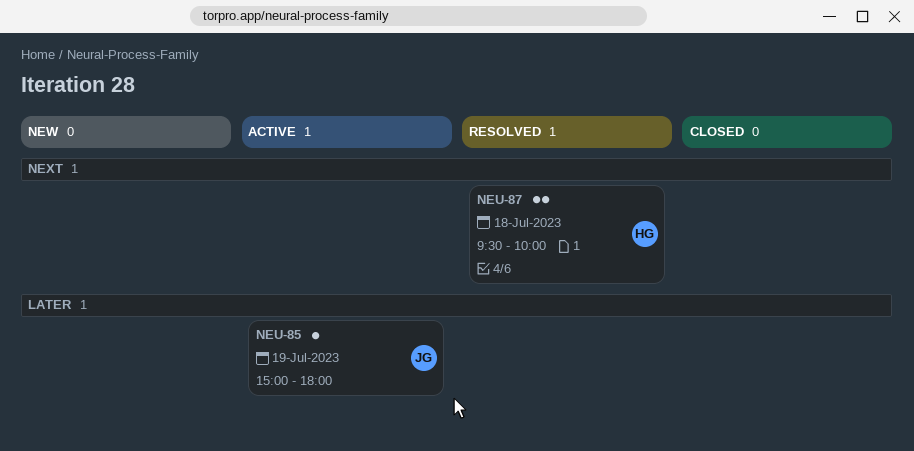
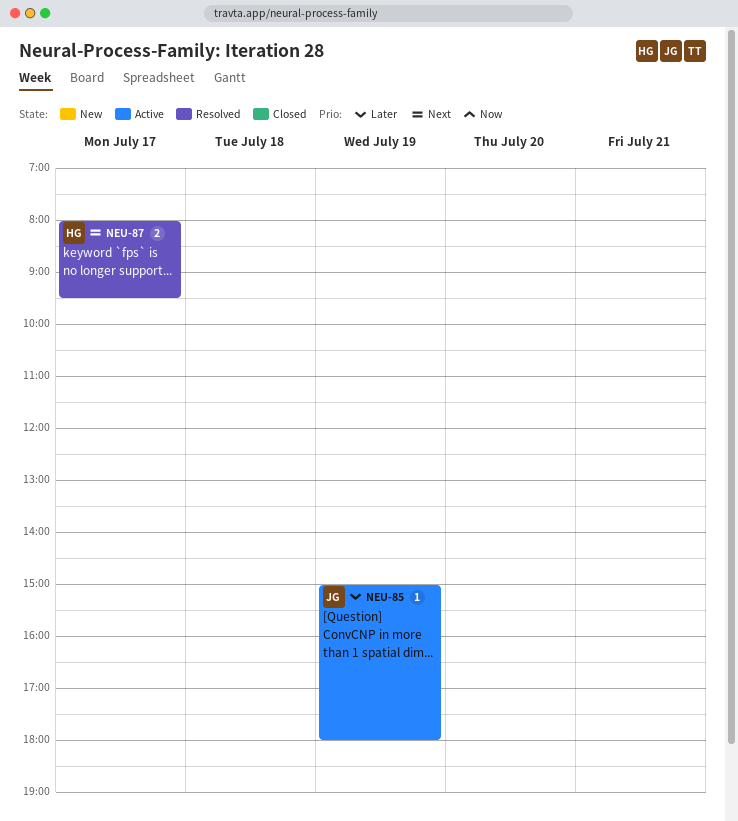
NEU-87, day: Jul 18 -> Jul 17
NEU-87, begins: 09:30 -> 08:00
NEU-87, ends: 10:00 -> 09:30

